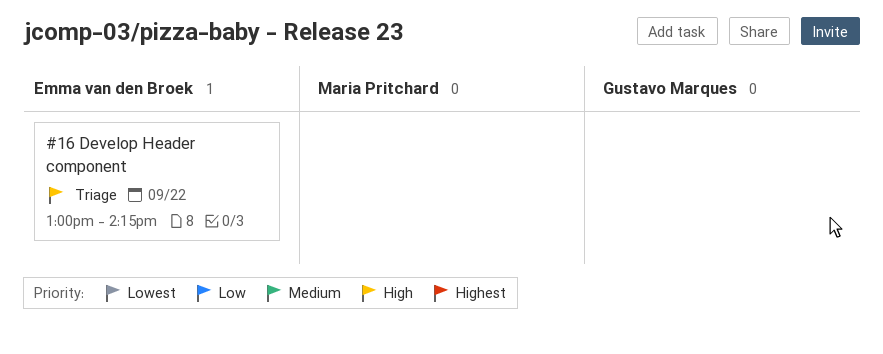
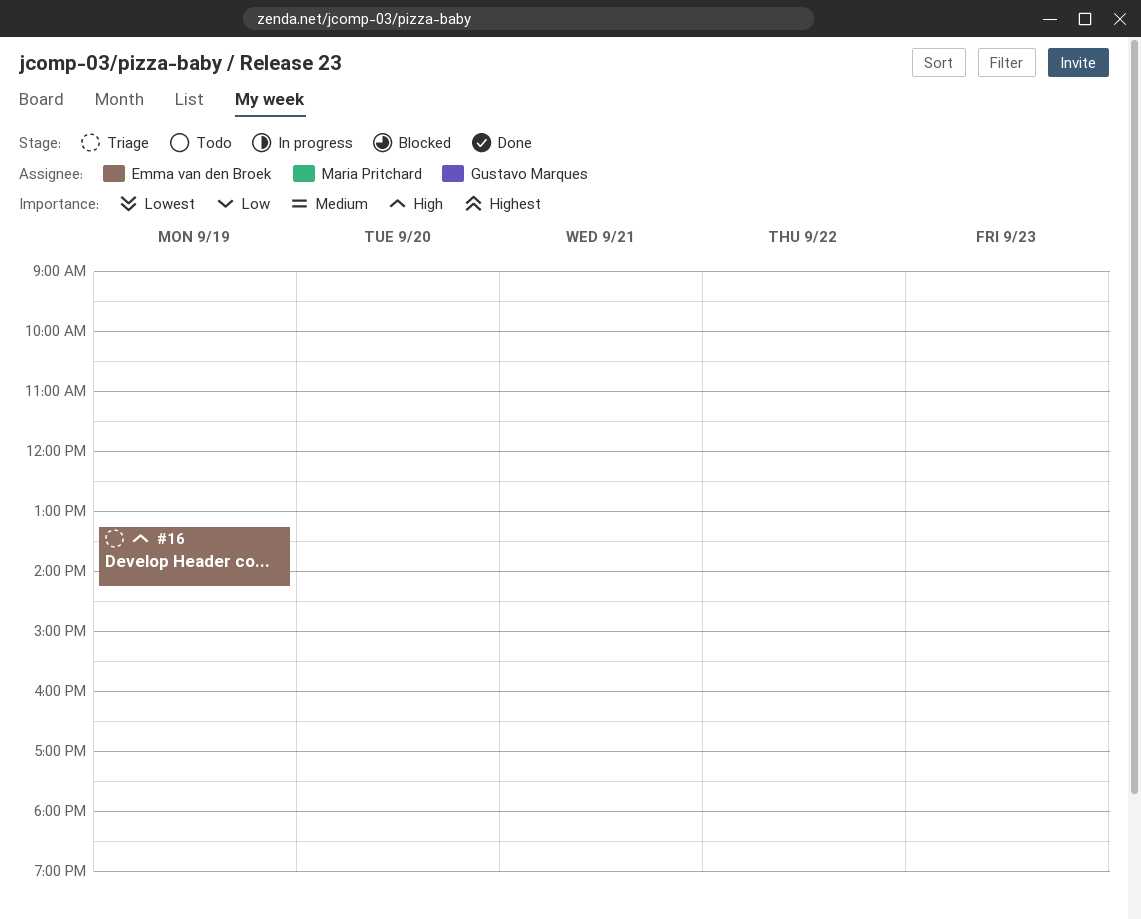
#16, day: Sep 22 -> Sep 19
#16, begins: 13:00 -> 13:15

